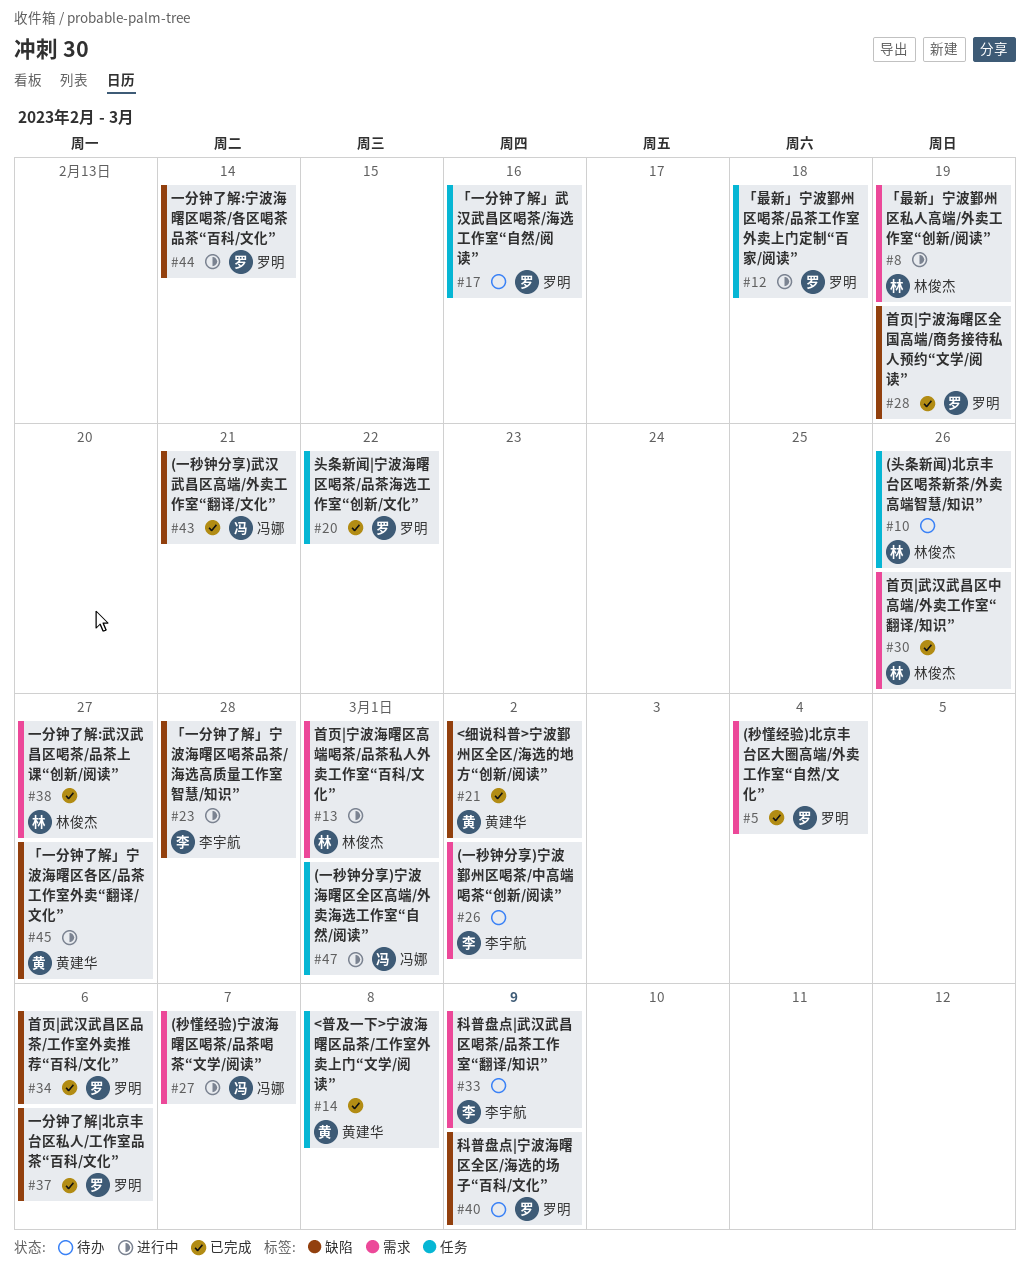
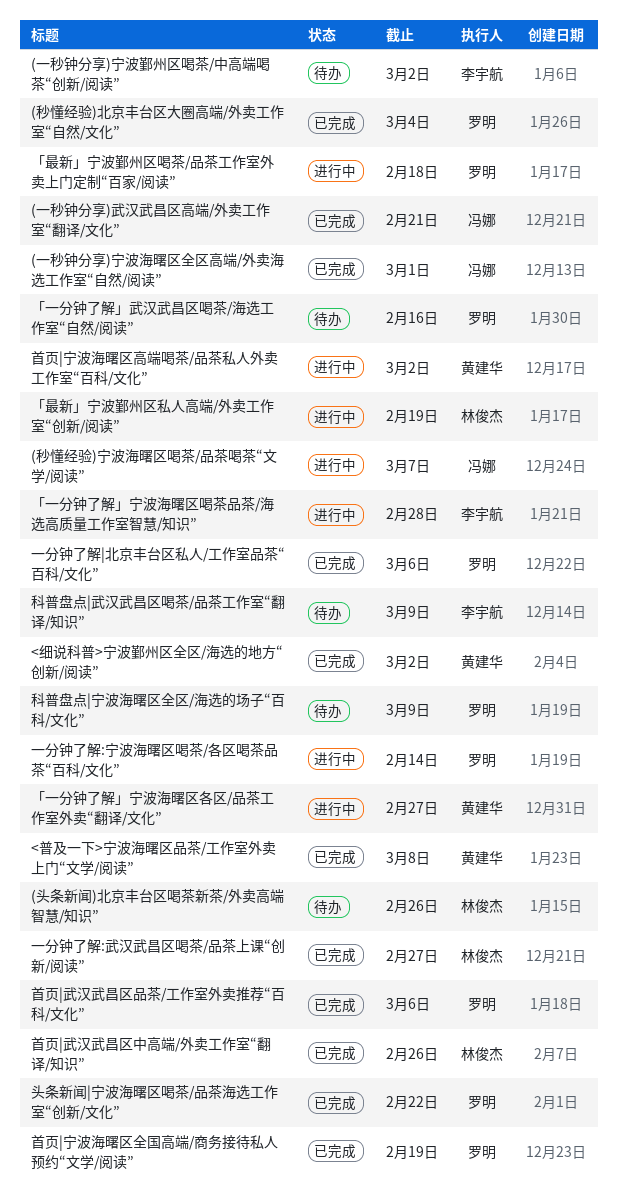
(一秒钟分享)宁波海曙区全区高端/外卖海选工作室“自然/阅读”, status: 进行中 -> 已完成
首页|宁波海曙区高端喝茶/品茶私人外卖工作室“百科/文化”, owner: 林俊杰 -> 黄建华
首页|宁波海曙区高端喝茶/品茶私人外卖工作室“百科/文化”, due: Mar 1 -> Mar 2

